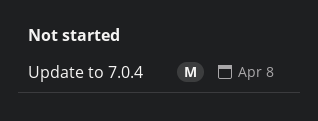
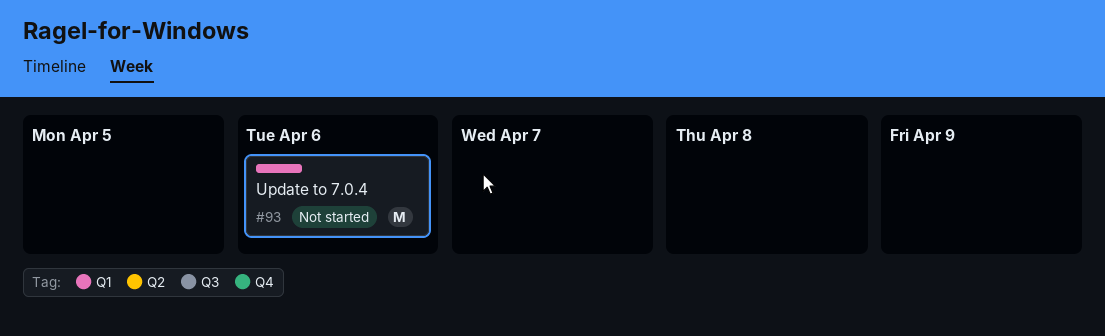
Update to 7.0.4, due: Apr 8 -> Apr 6

